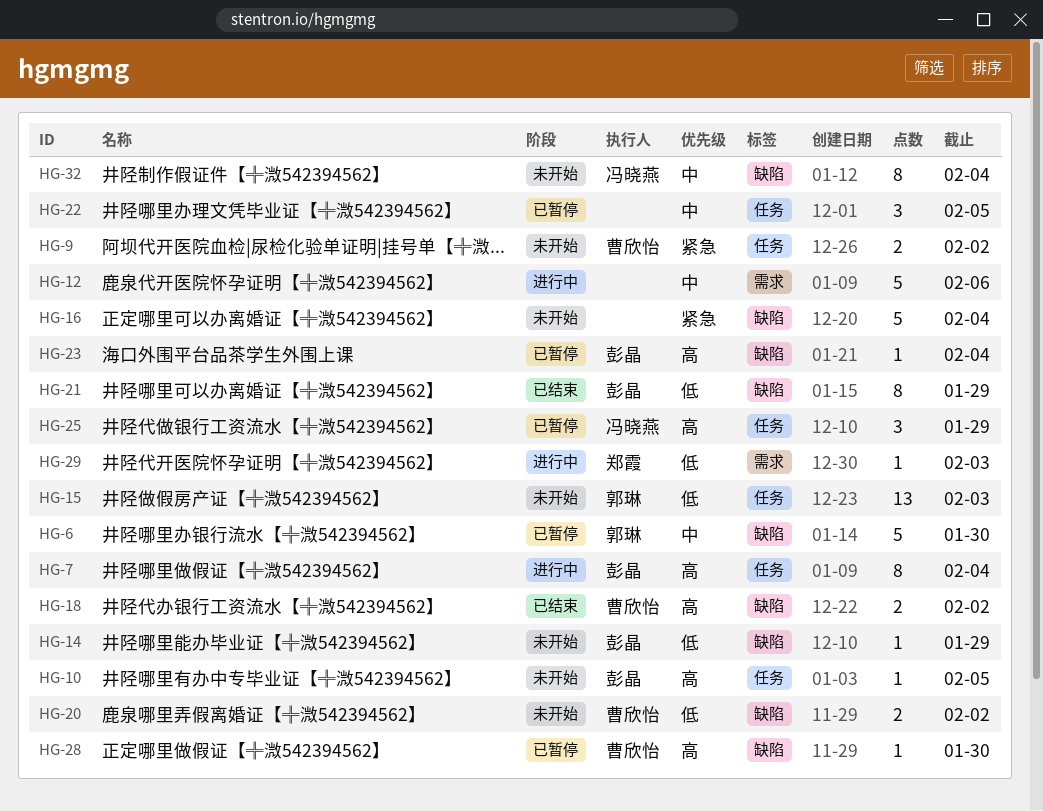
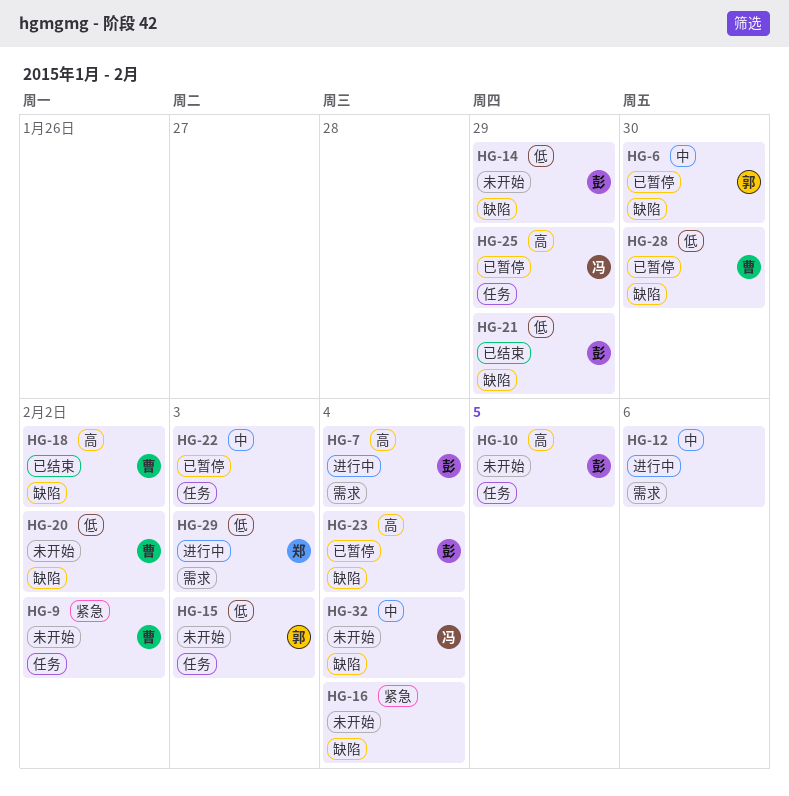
HG-7, label: 任务 -> 需求
HG-22, due: Feb 5 -> Feb 3
HG-28, priority: 高 -> 低

